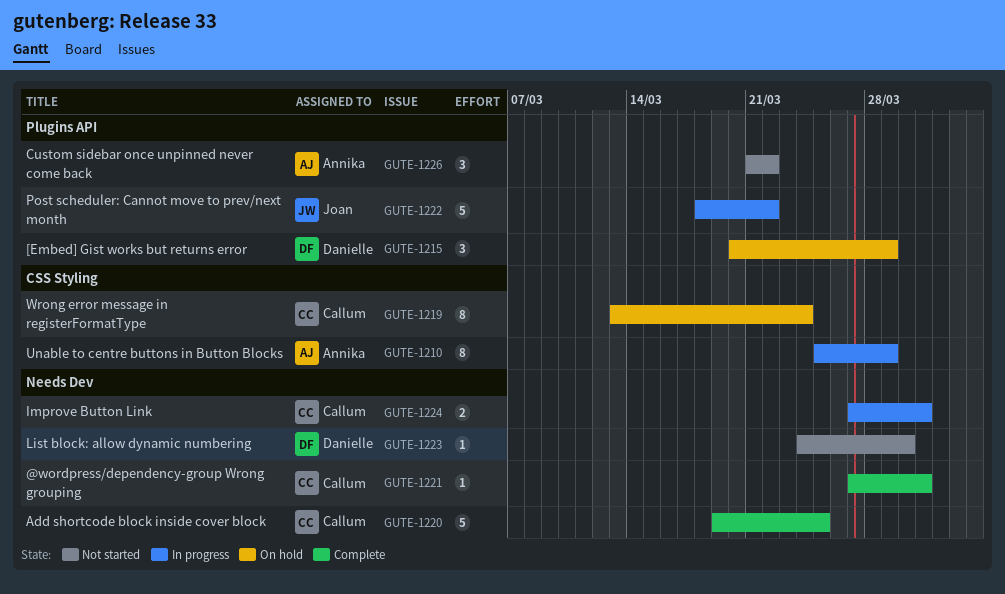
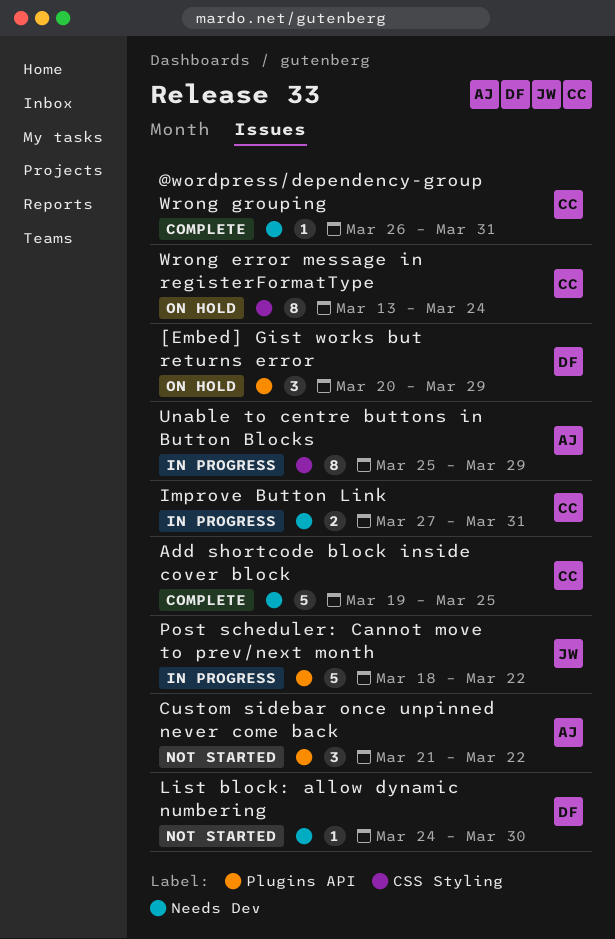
@wordpress/dependency-group Wrong grouping, start: Mar 27 -> Mar 26

